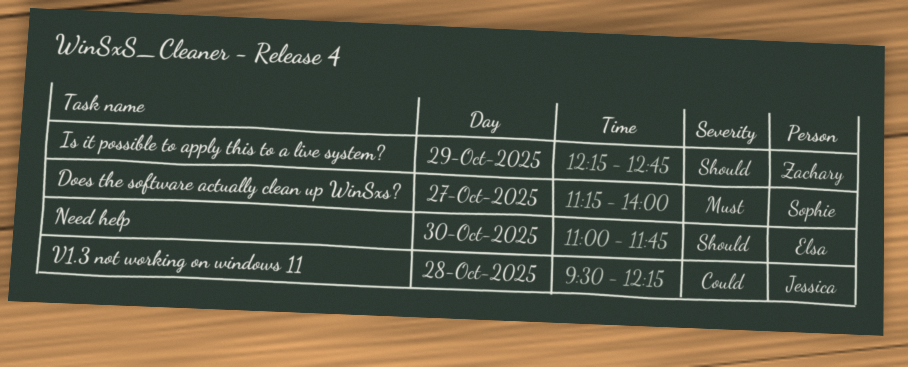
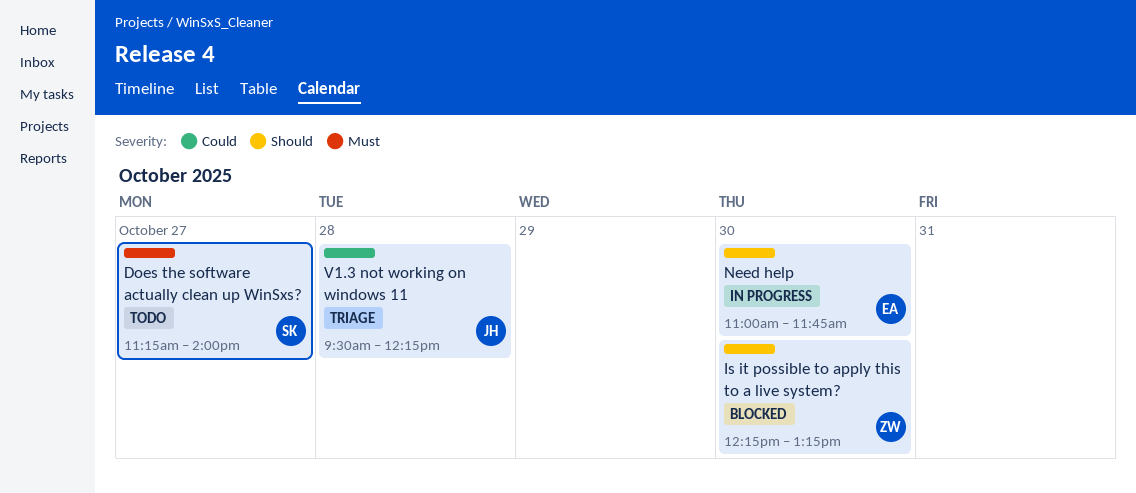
Is it possible to apply this to a live system?, day: Oct 29 -> Oct 30
Is it possible to apply this to a live system?, ends: 12:45 -> 13:15

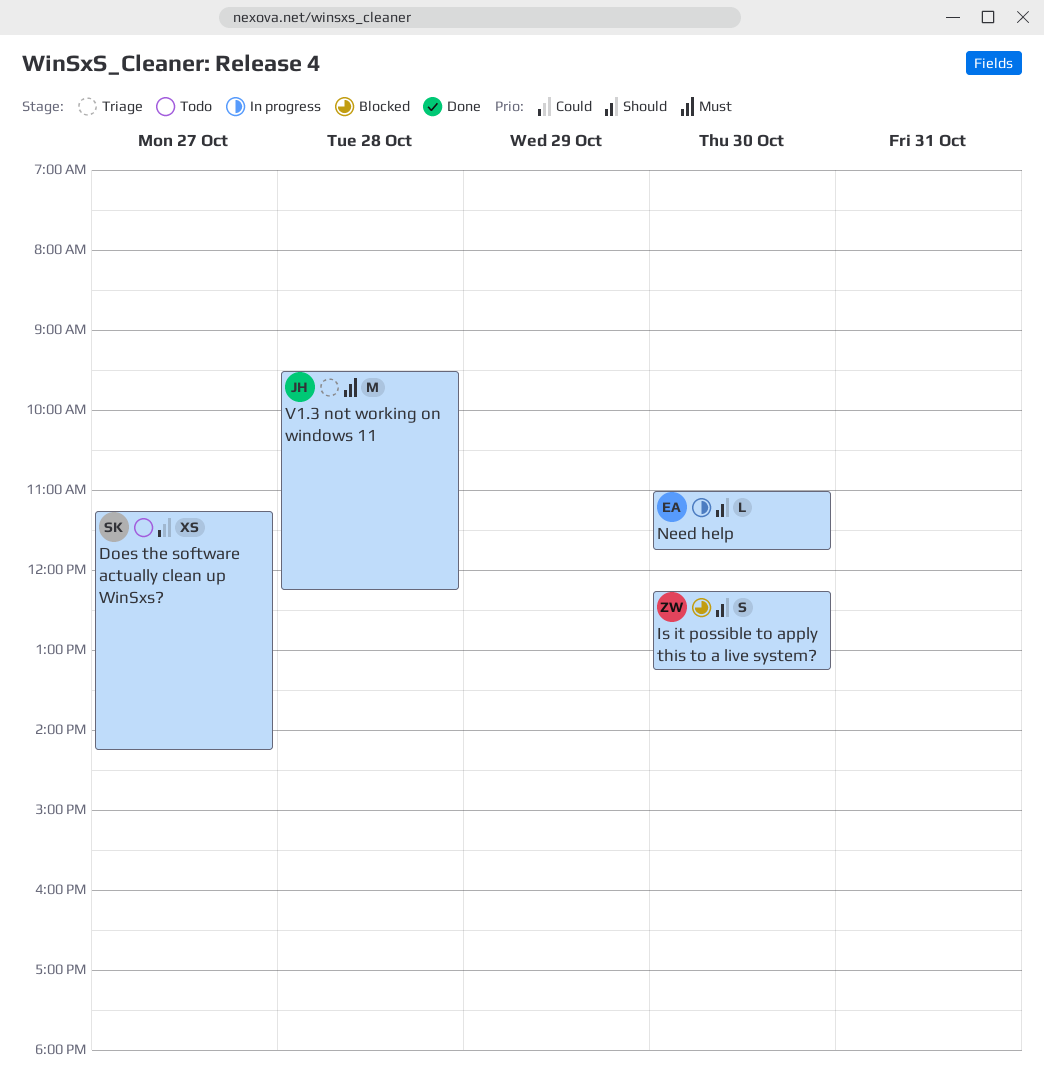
Does the software actually clean up WinSxs?, priority: Must -> Could
Does the software actually clean up WinSxs?, ends: 14:00 -> 14:15
V1.3 not working on windows 11, priority: Could -> Must

